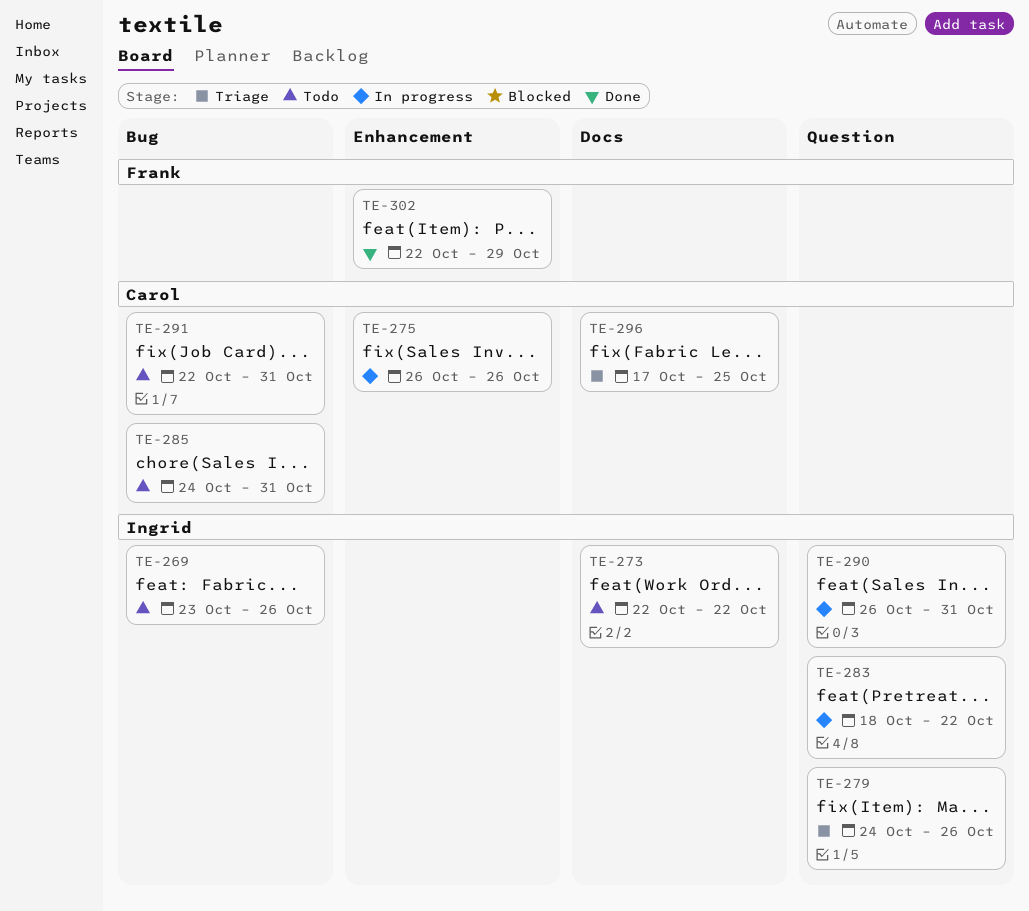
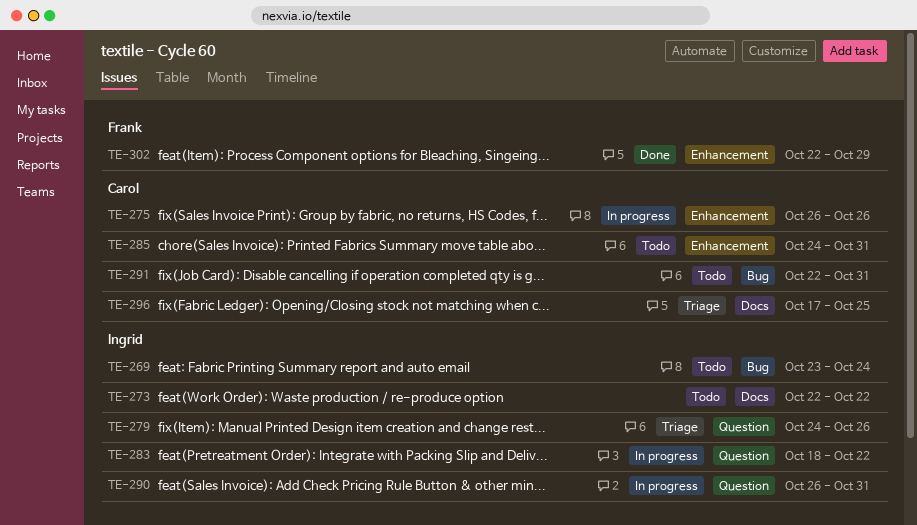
TE-269, due: Oct 26 -> Oct 24
TE-285, label: Bug -> Enhancement

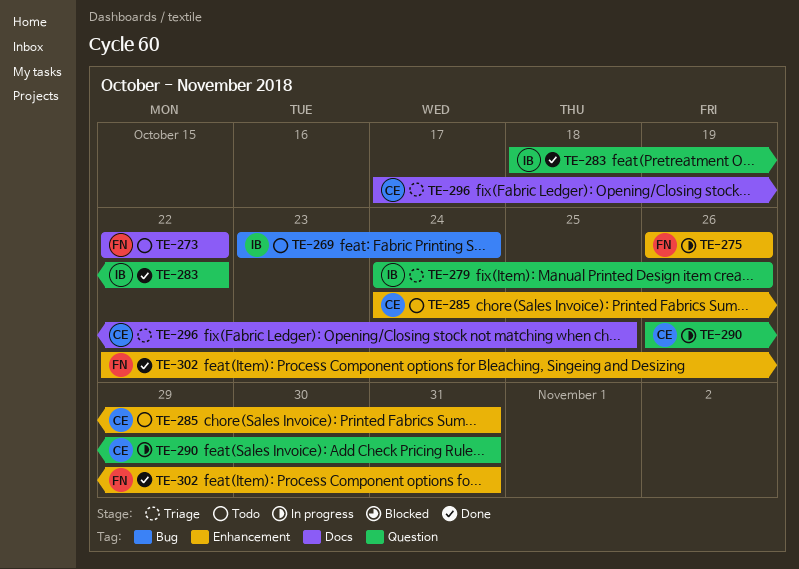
TE-273, owner: Ingrid -> Frank
TE-275, owner: Carol -> Frank
TE-283, status: In progress -> Done
TE-290, owner: Ingrid -> Carol
TE-291: present -> none
TE-302, due: Oct 29 -> Oct 31

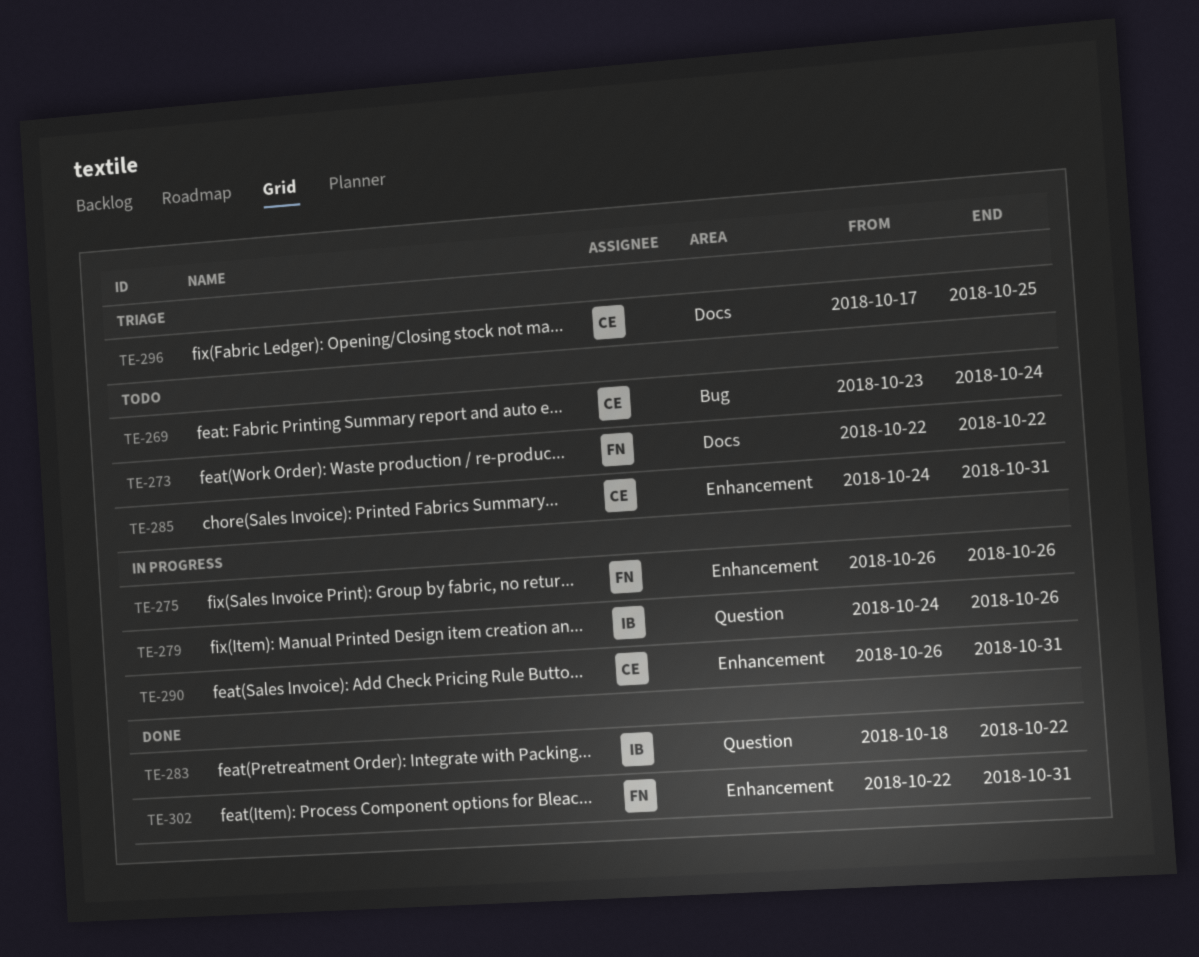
TE-269, owner: IB -> CE
TE-279, status: Triage -> In progress
TE-290, label: Question -> Enhancement

